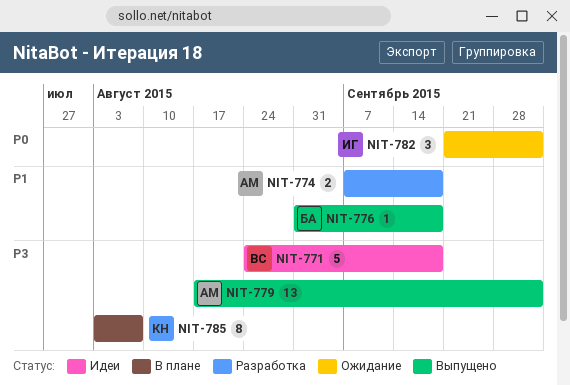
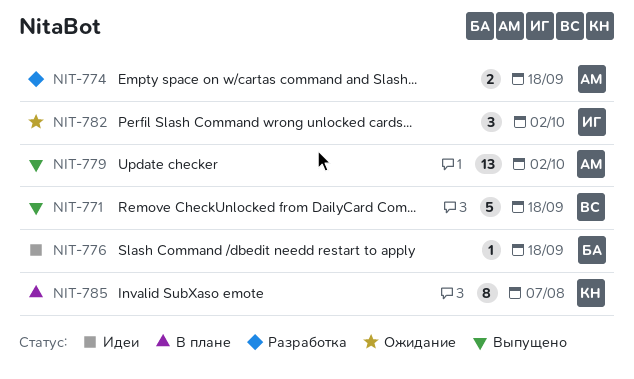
NIT-771, status: Идеи -> Выпущено
NIT-776, status: Выпущено -> Идеи

